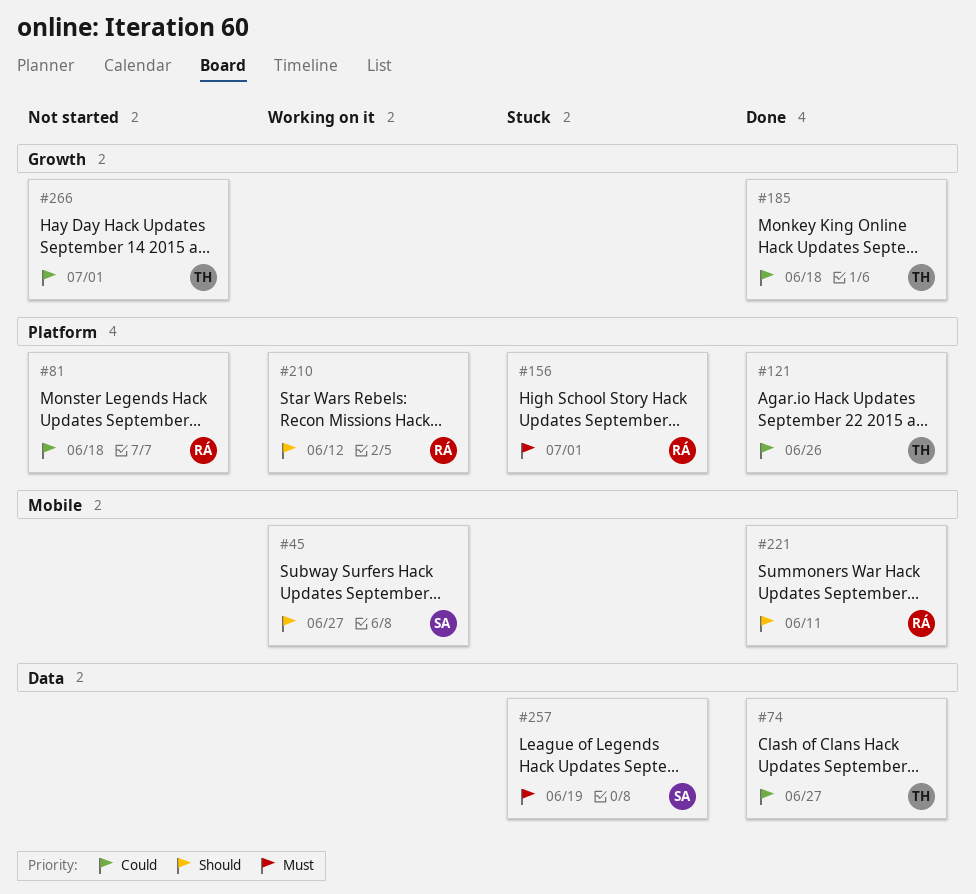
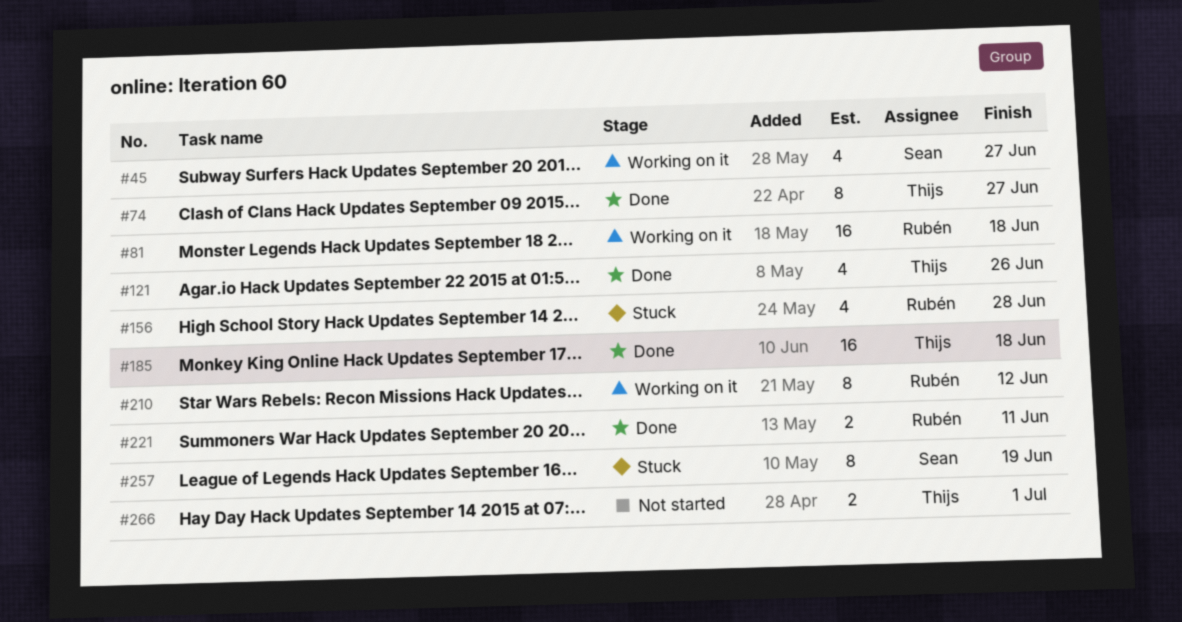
#81, status: Not started -> Working on it
#156, due: Jul 1 -> Jun 28

